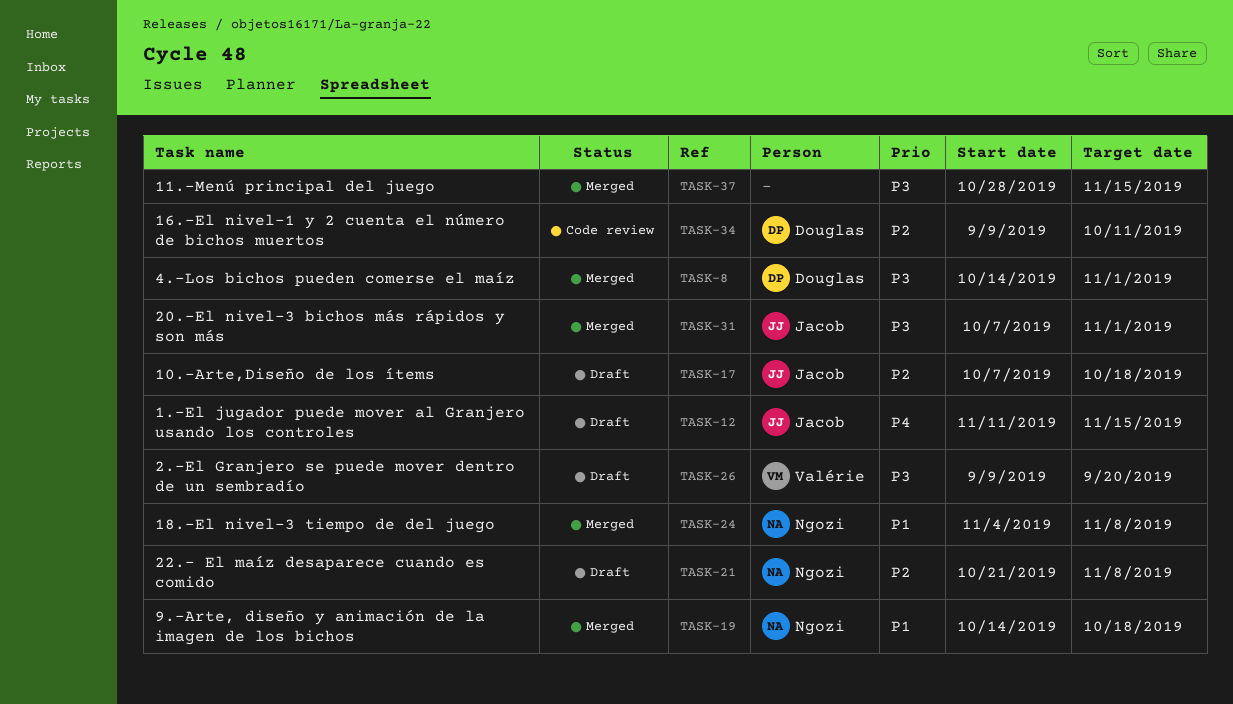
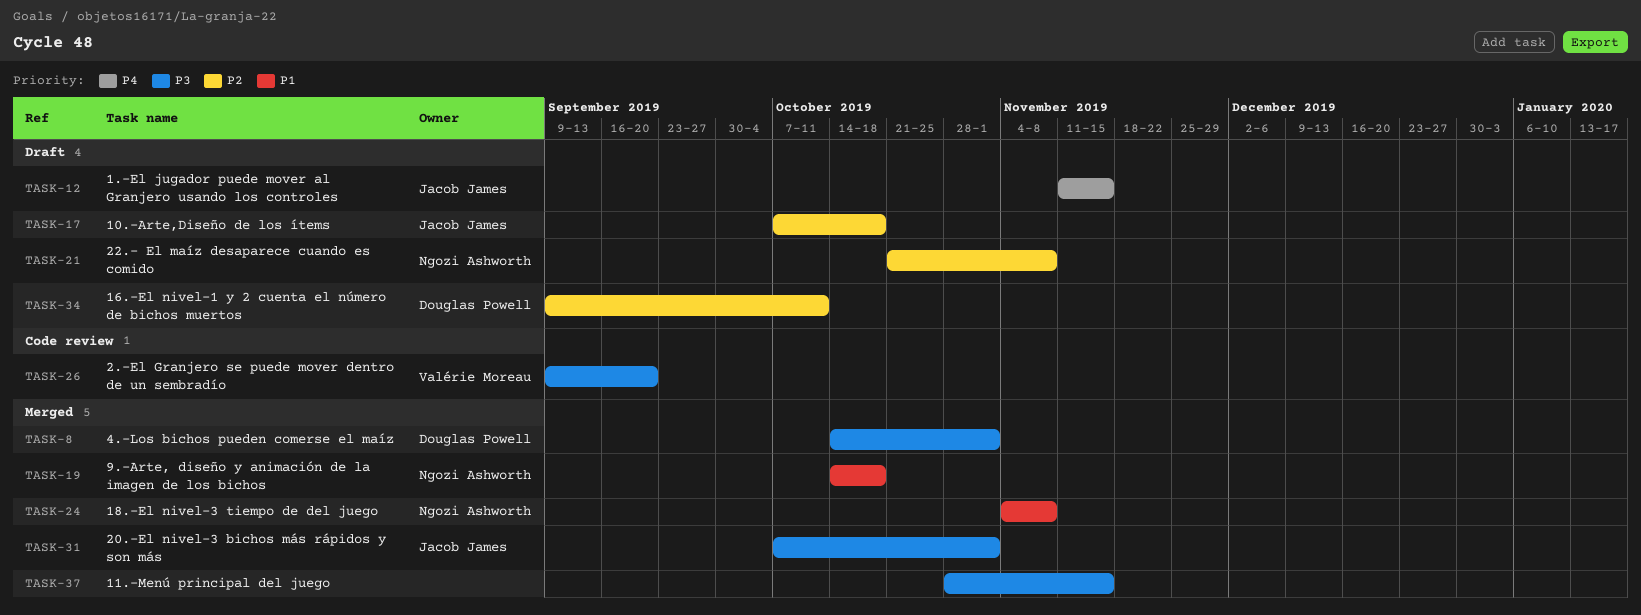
TASK-26, status: Draft -> Code review
TASK-34, status: Code review -> Draft

